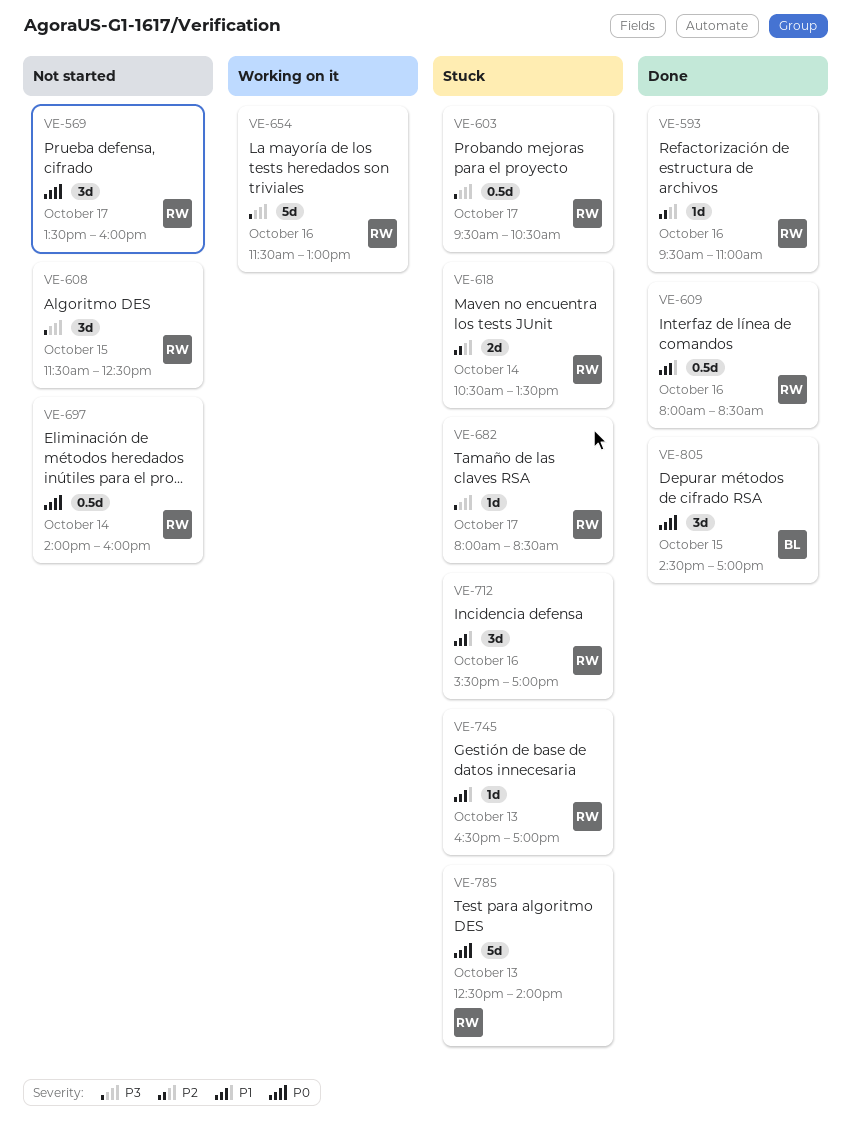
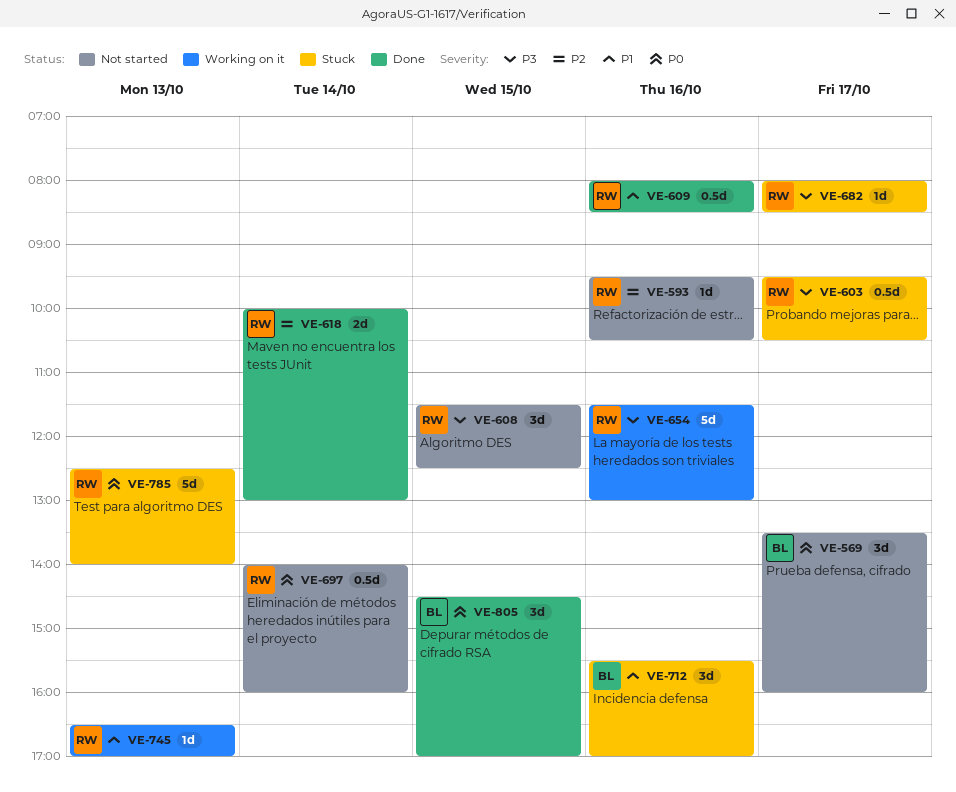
VE-569, owner: RW -> BL
VE-593, status: Done -> Not started
VE-593, ends: 11:00 -> 10:30
VE-618, status: Stuck -> Done
VE-618, begins: 10:30 -> 10:00
VE-618, ends: 13:30 -> 13:00
VE-712, owner: RW -> BL
VE-745, status: Stuck -> Working on it

